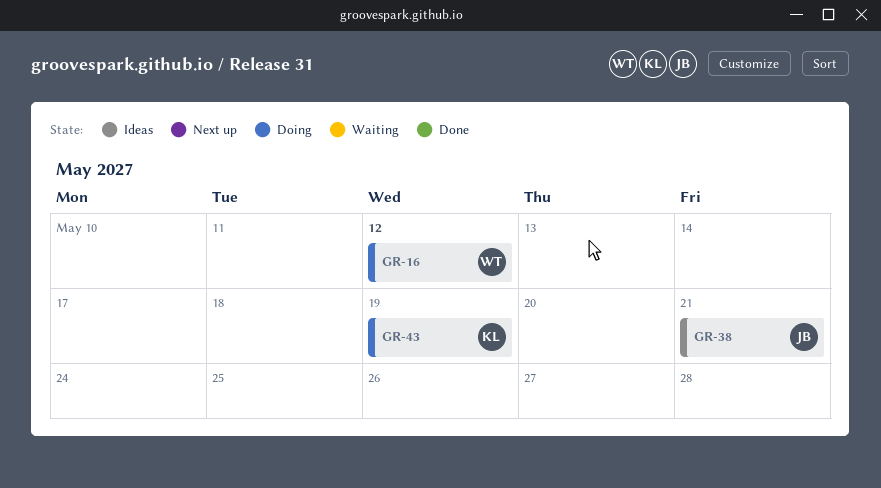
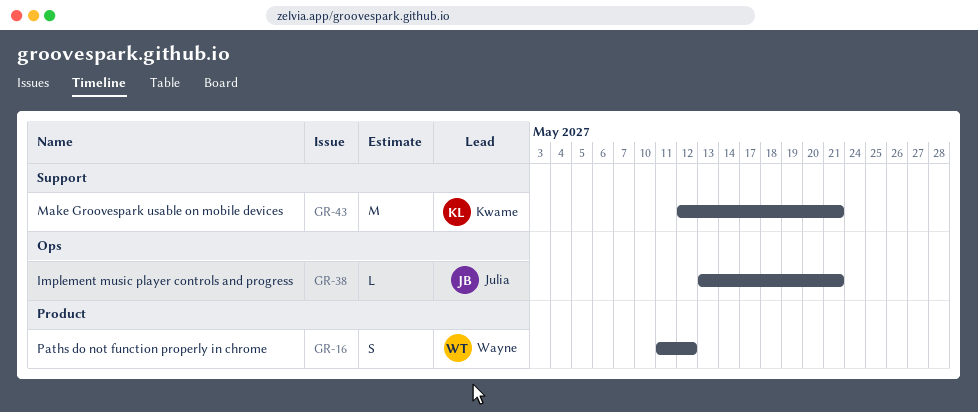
GR-43, due: May 19 -> May 21

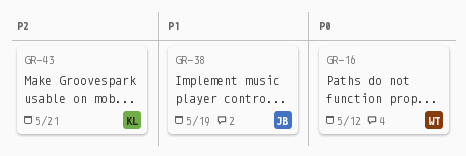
GR-38, due: May 21 -> May 19

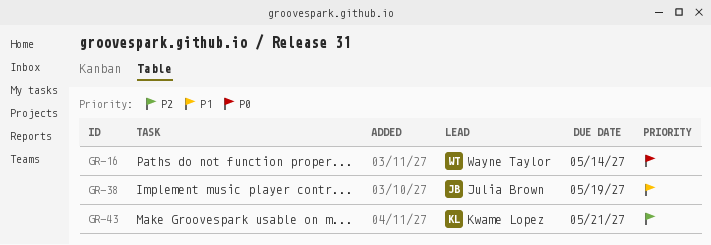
GR-16, due: May 12 -> May 14

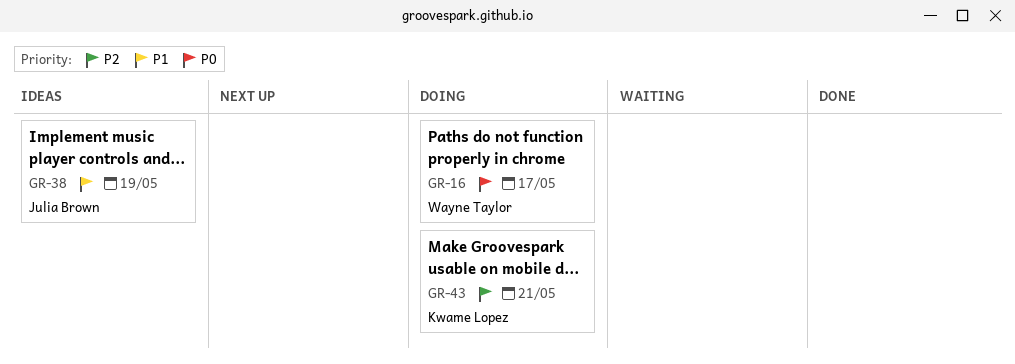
GR-16, due: May 14 -> May 17

